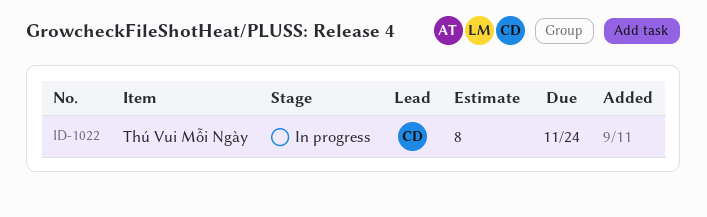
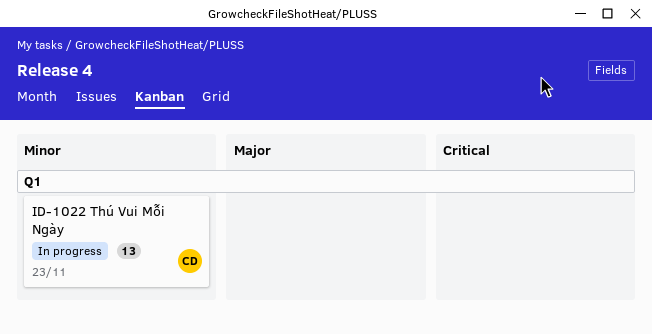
ID-1022, estimate: 8 -> 13
ID-1022, due: Nov 24 -> Nov 23

